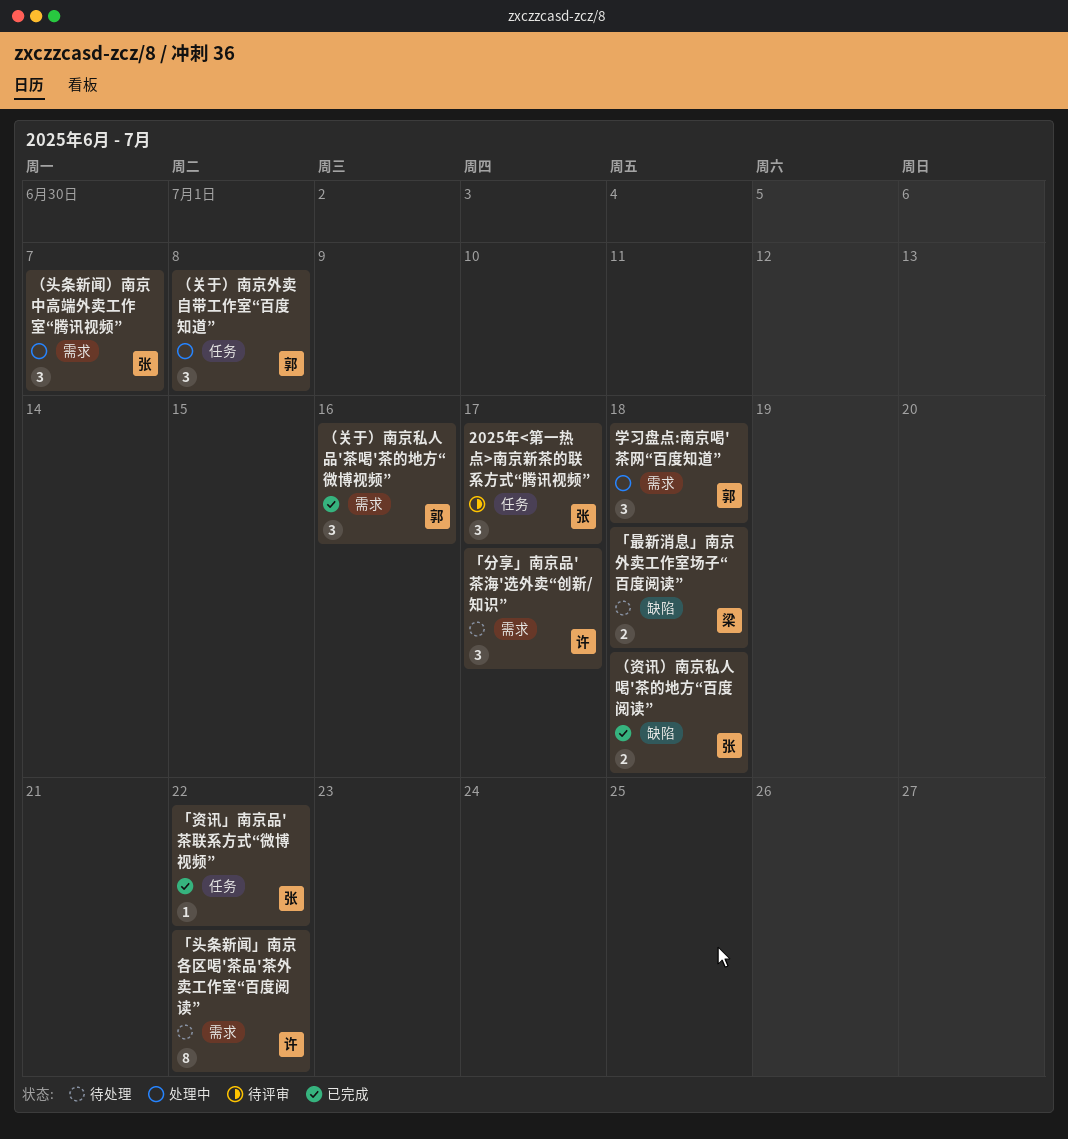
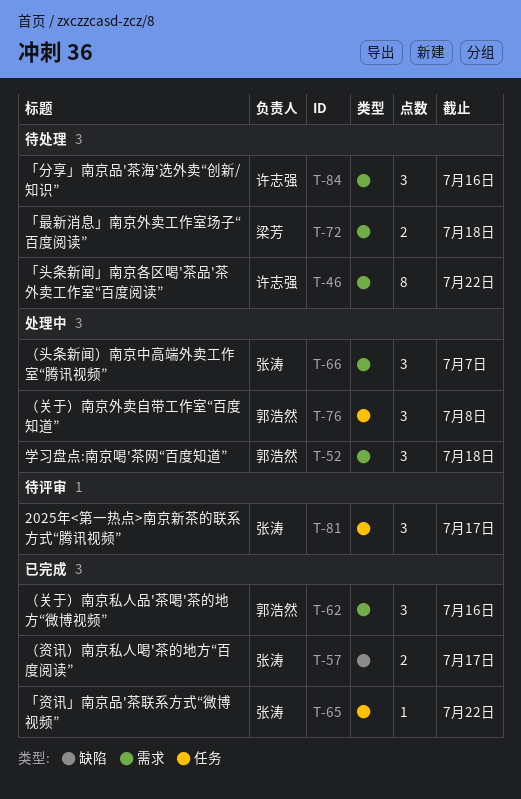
「分享」南京品'茶海'选外卖“创新/知识”, due: Jul 17 -> Jul 16
「最新消息」南京外卖工作室场子“百度阅读”, label: 缺陷 -> 需求
（资讯）南京私人喝'茶的地方“百度阅读”, due: Jul 18 -> Jul 17

